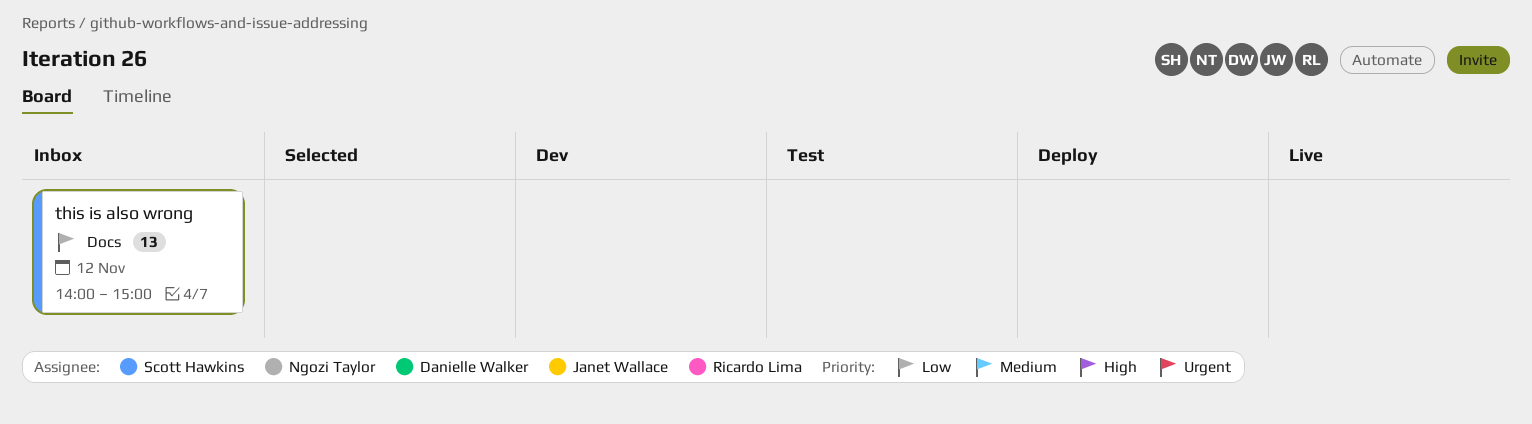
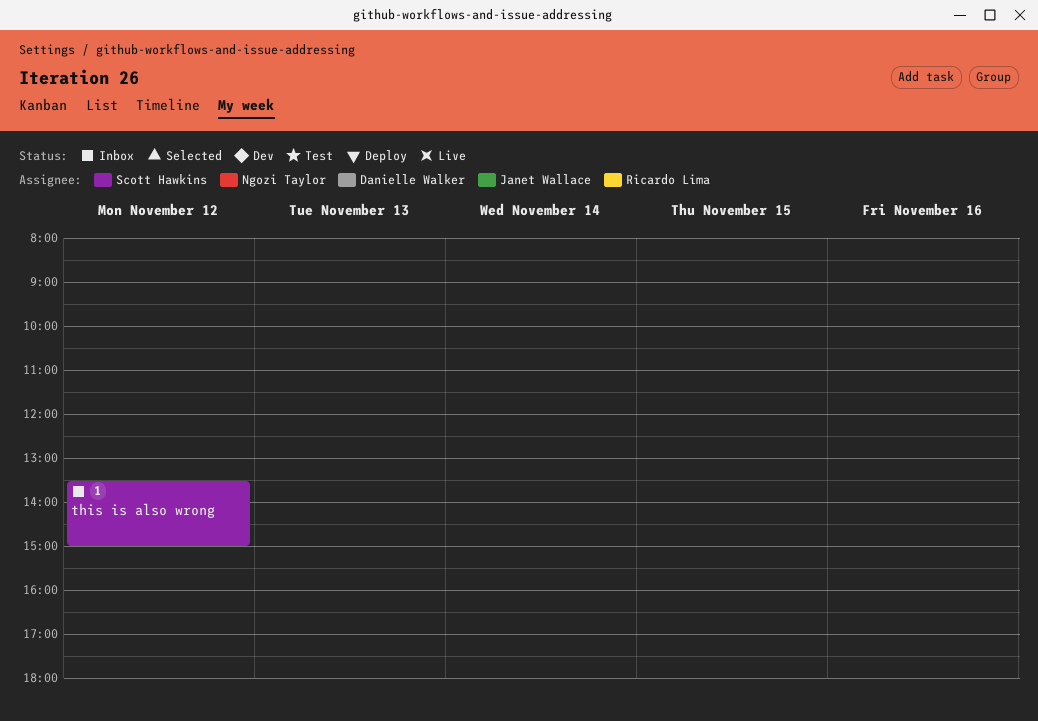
this is also wrong, estimate: 13 -> 1
this is also wrong, begins: 14:00 -> 13:30

